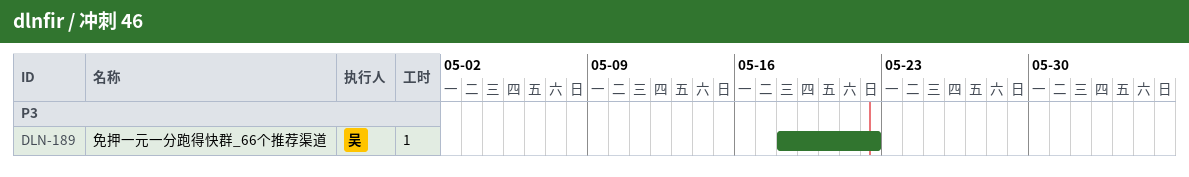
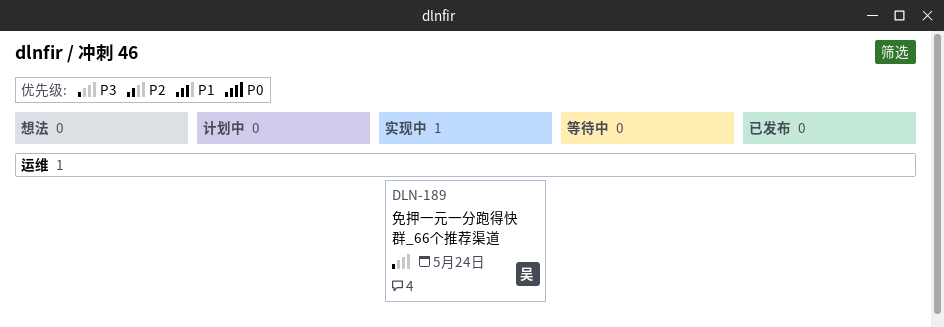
DLN-189, due: May 22 -> May 24

